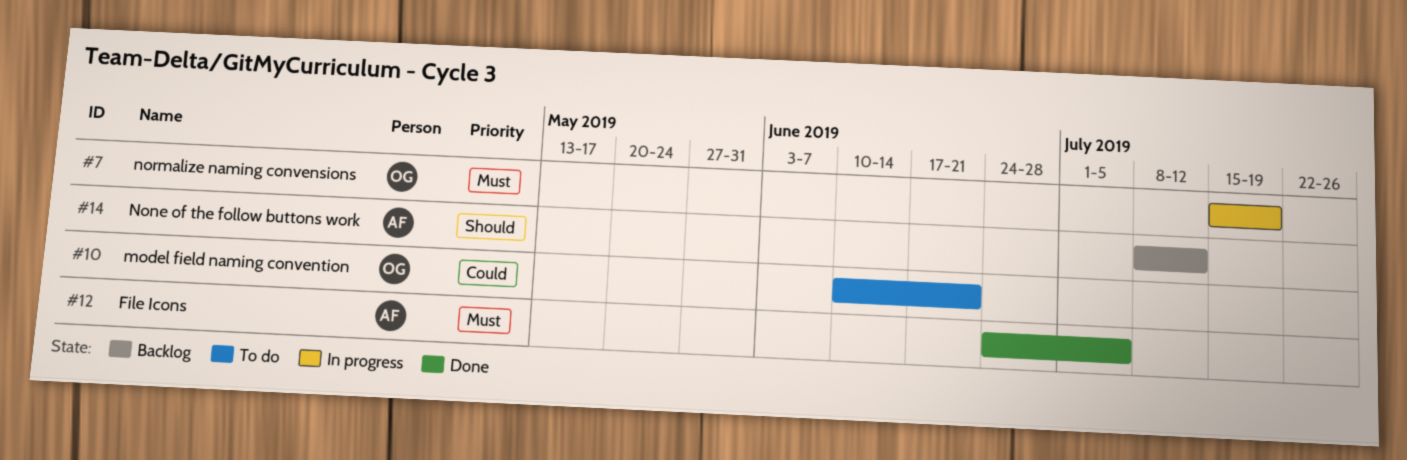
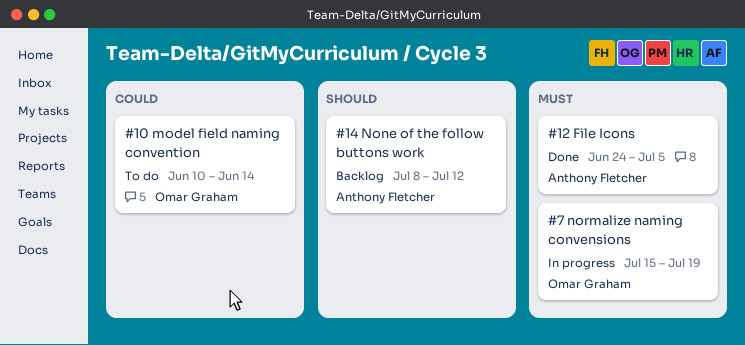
#10, due: Jun 21 -> Jun 14

